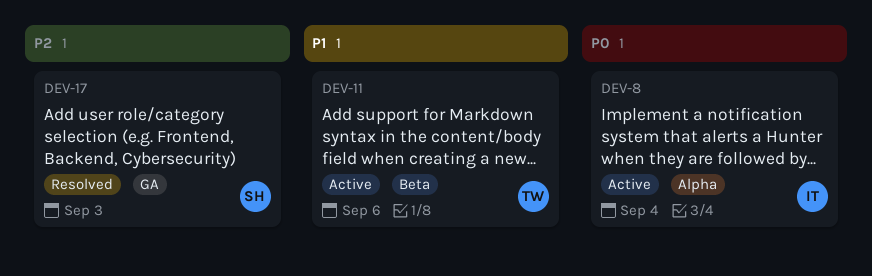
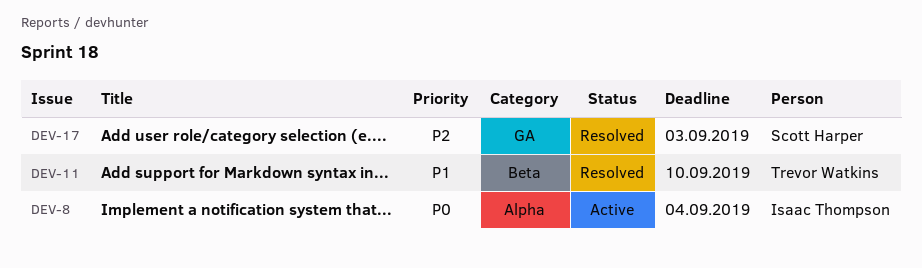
DEV-11, status: Active -> Resolved
DEV-11, due: Sep 6 -> Sep 10

